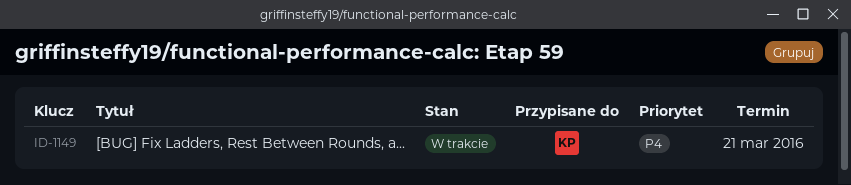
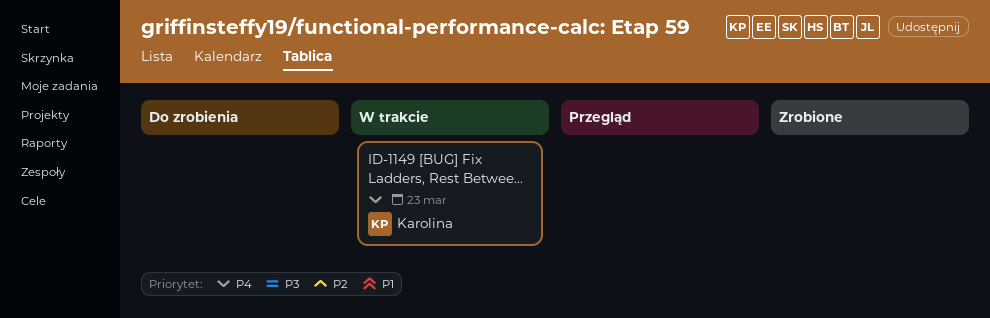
ID-1149, due: Mar 21 -> Mar 23

